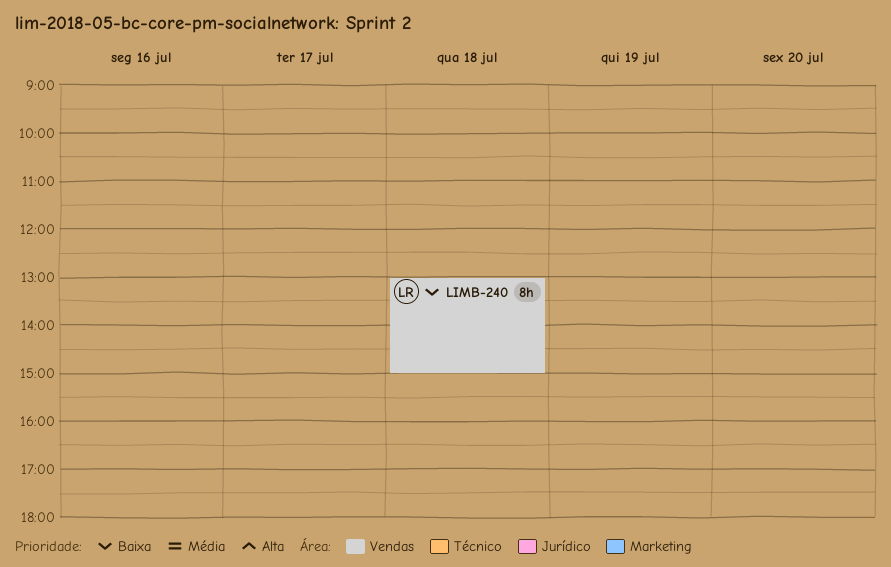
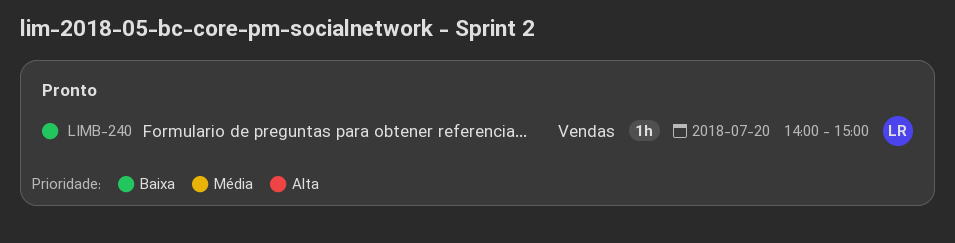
LIMB-240, estimate: 8h -> 1h
LIMB-240, day: Jul 18 -> Jul 20
LIMB-240, begins: 13:00 -> 14:00

